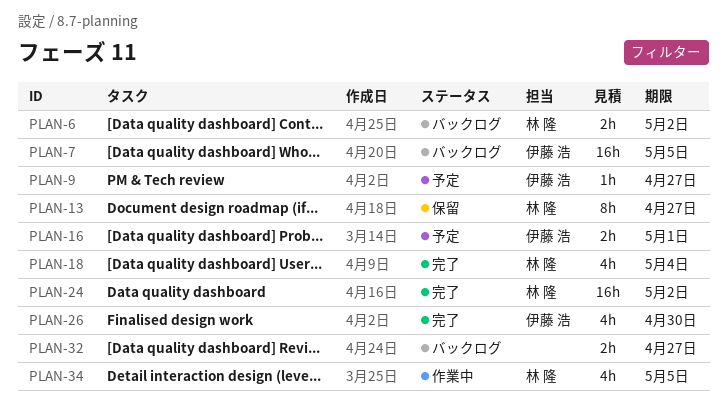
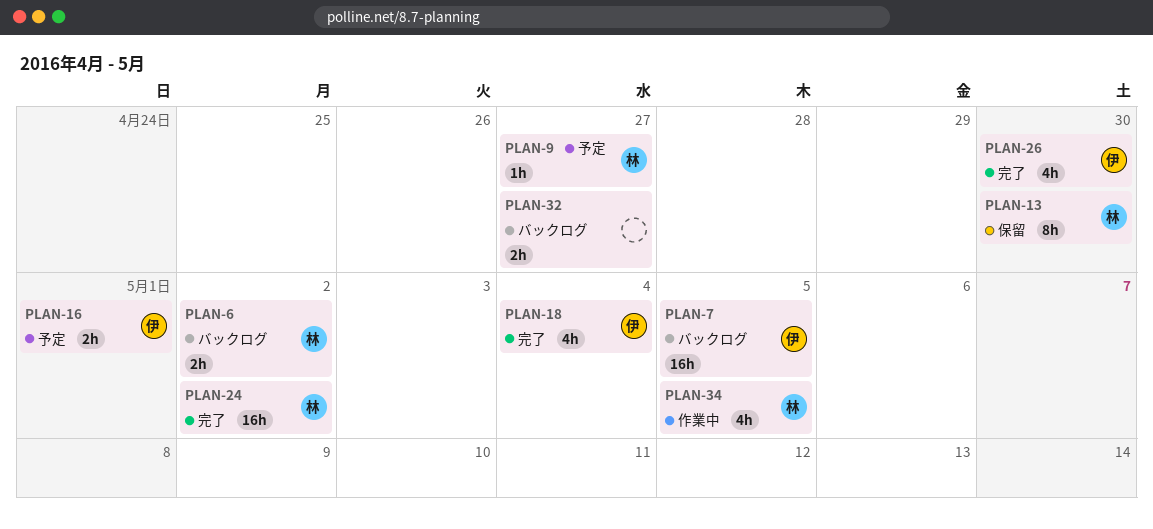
PLAN-9, owner: 伊藤 浩 -> 林 隆
PLAN-13, due: Apr 27 -> Apr 30
PLAN-18, owner: 林 隆 -> 伊藤 浩

